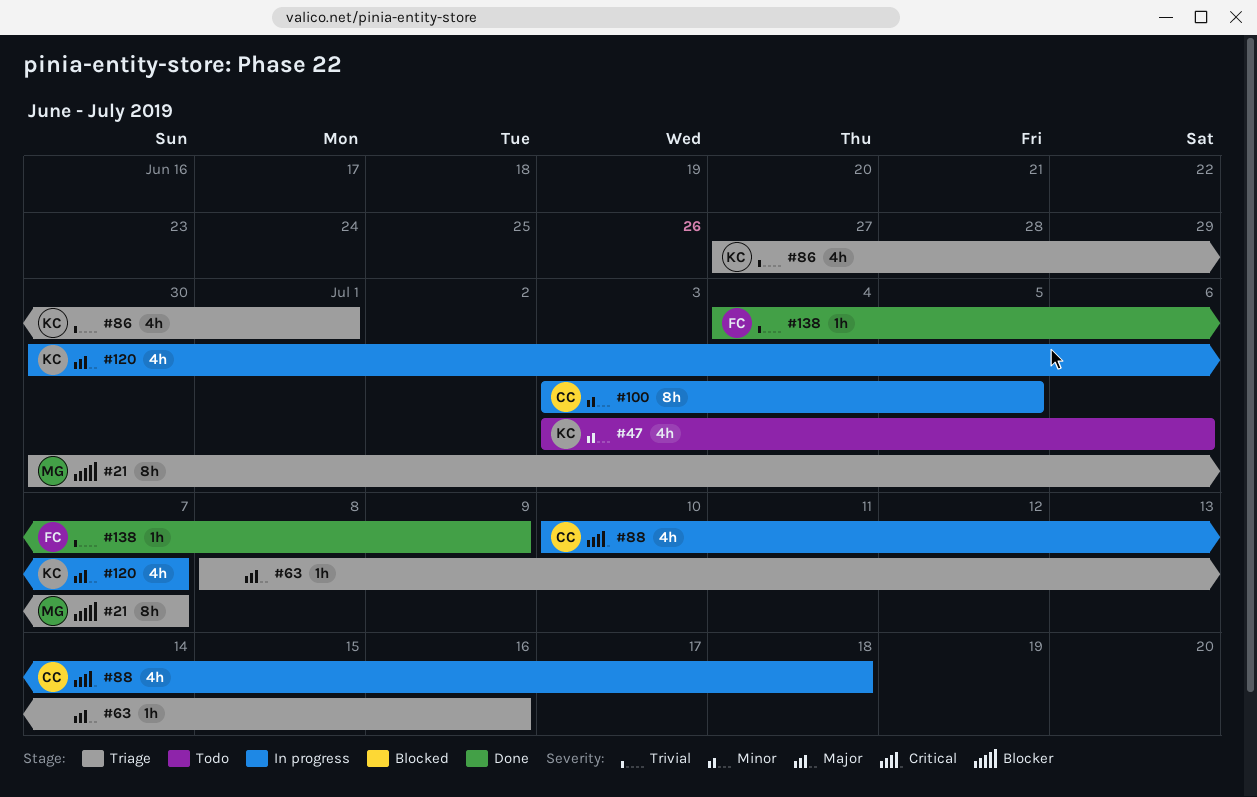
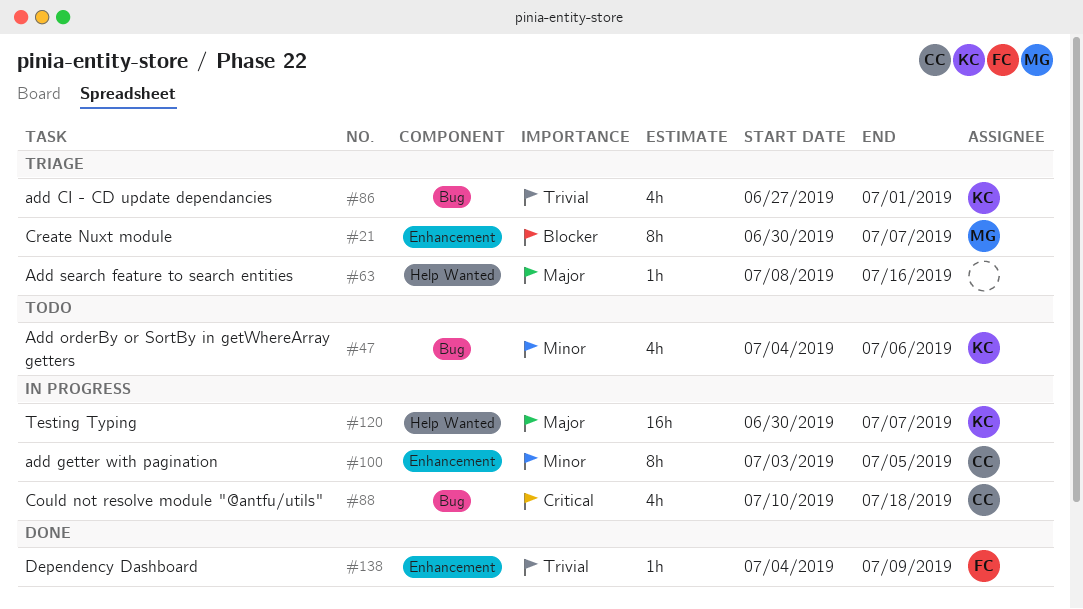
#47, start: Jul 3 -> Jul 4
#120, estimate: 4h -> 16h

